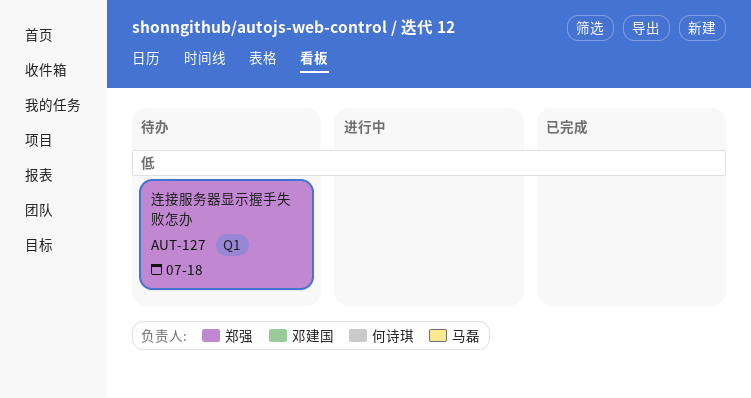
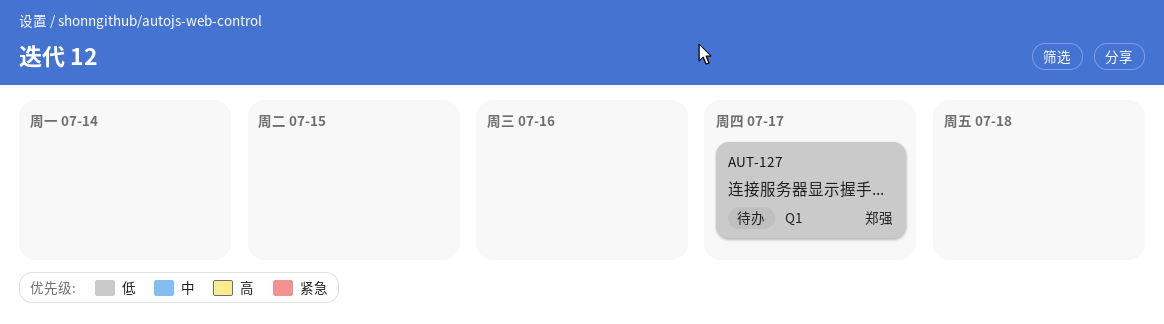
AUT-127, due: Jul 18 -> Jul 17

